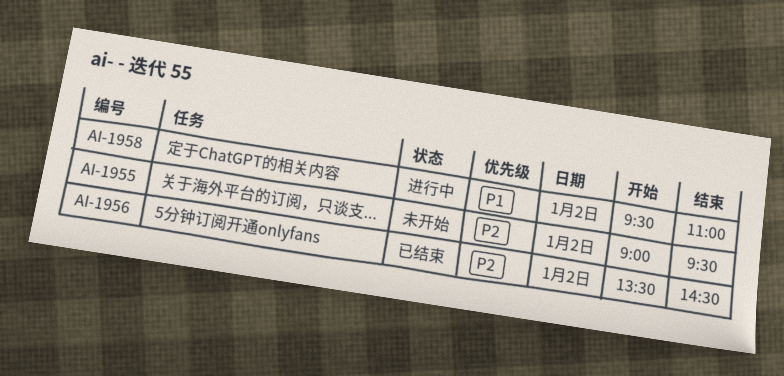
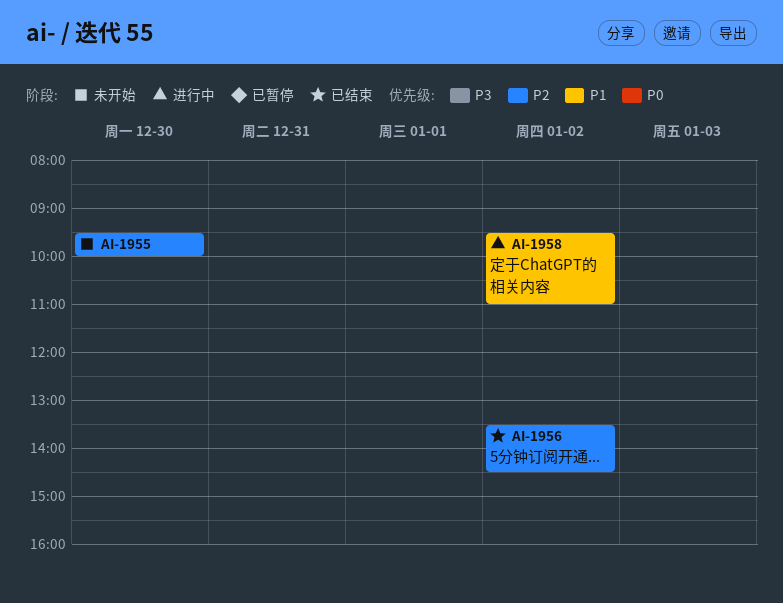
AI-1955, day: Jan 2 -> Dec 30
AI-1955, begins: 09:00 -> 09:30
AI-1955, ends: 09:30 -> 10:00

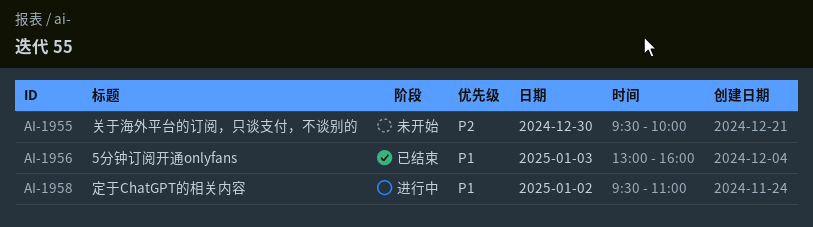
AI-1956, priority: P2 -> P1
AI-1956, day: Jan 2 -> Jan 3
AI-1956, begins: 13:30 -> 13:00
AI-1956, ends: 14:30 -> 16:00

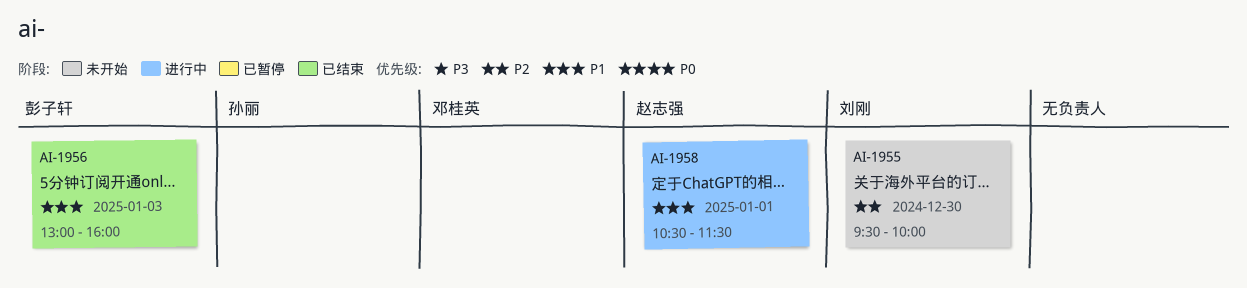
AI-1958, day: Jan 2 -> Jan 1
AI-1958, begins: 09:30 -> 10:30
AI-1958, ends: 11:00 -> 11:30

